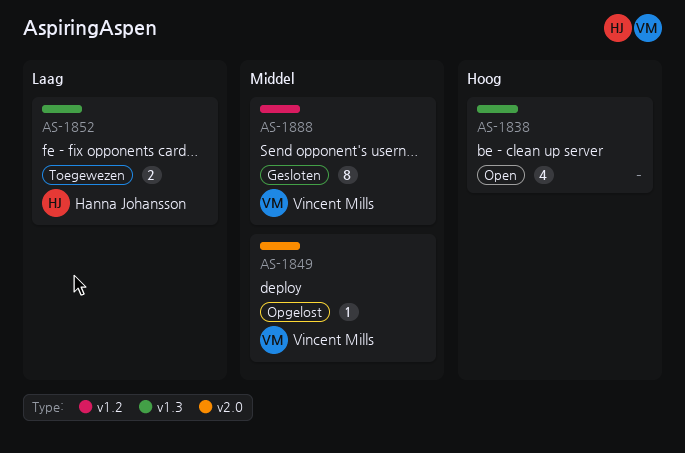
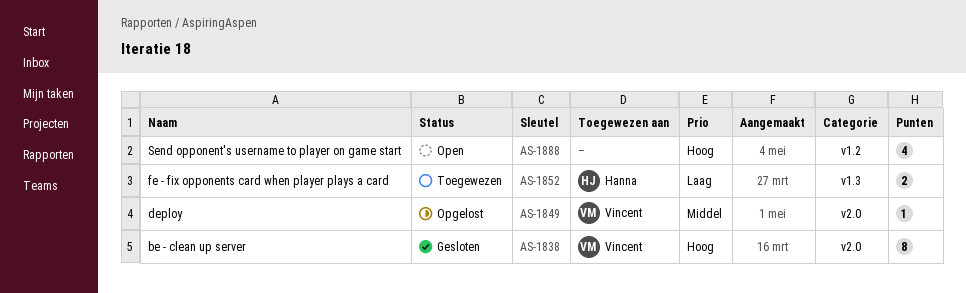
AS-1838, status: Open -> Gesloten
AS-1838, owner: none -> Vincent Mills
AS-1838, label: v1.3 -> v2.0
AS-1838, estimate: 4 -> 8
AS-1888, status: Gesloten -> Open
AS-1888, owner: Vincent Mills -> none
AS-1888, priority: Middel -> Hoog
AS-1888, estimate: 8 -> 4

